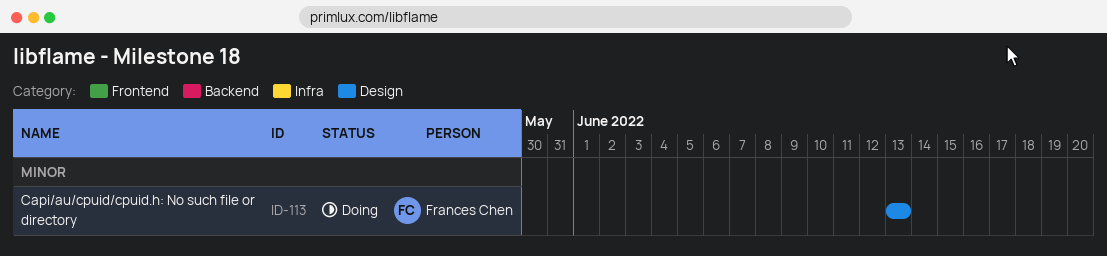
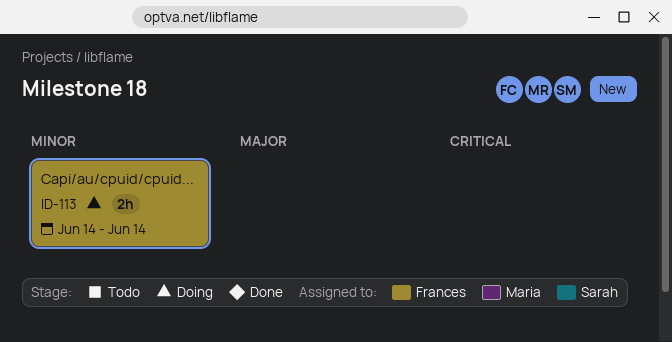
ID-113, start: Jun 13 -> Jun 14
ID-113, due: Jun 13 -> Jun 14

